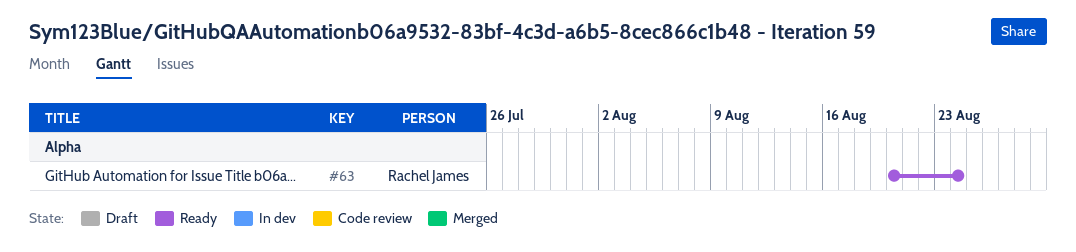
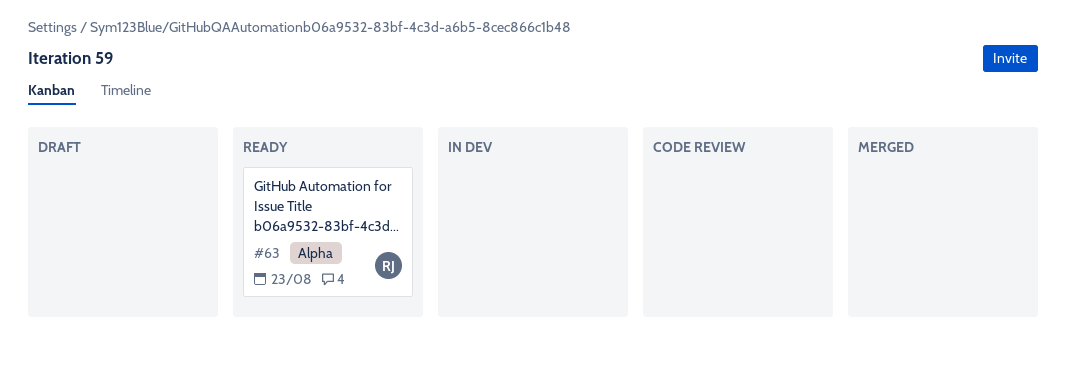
#63, due: Aug 24 -> Aug 23

